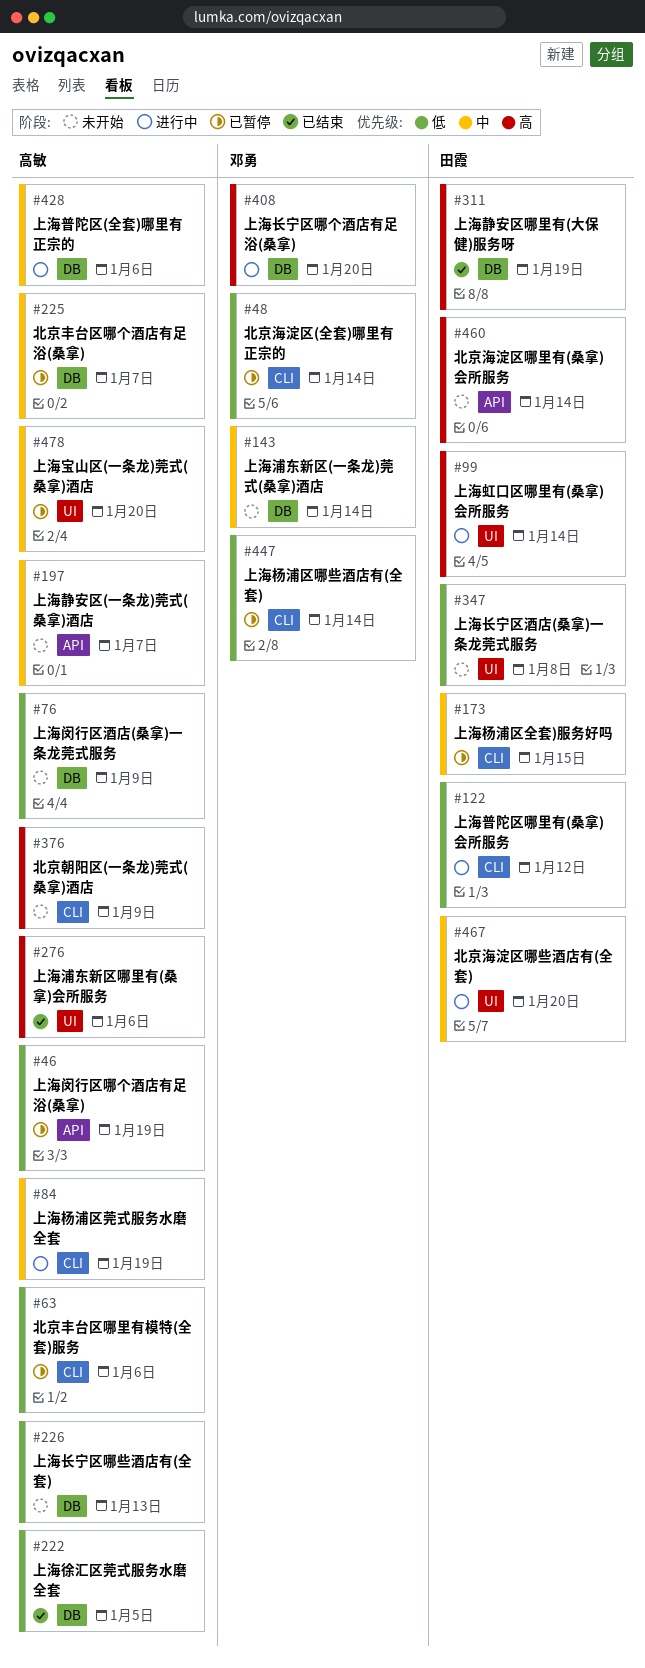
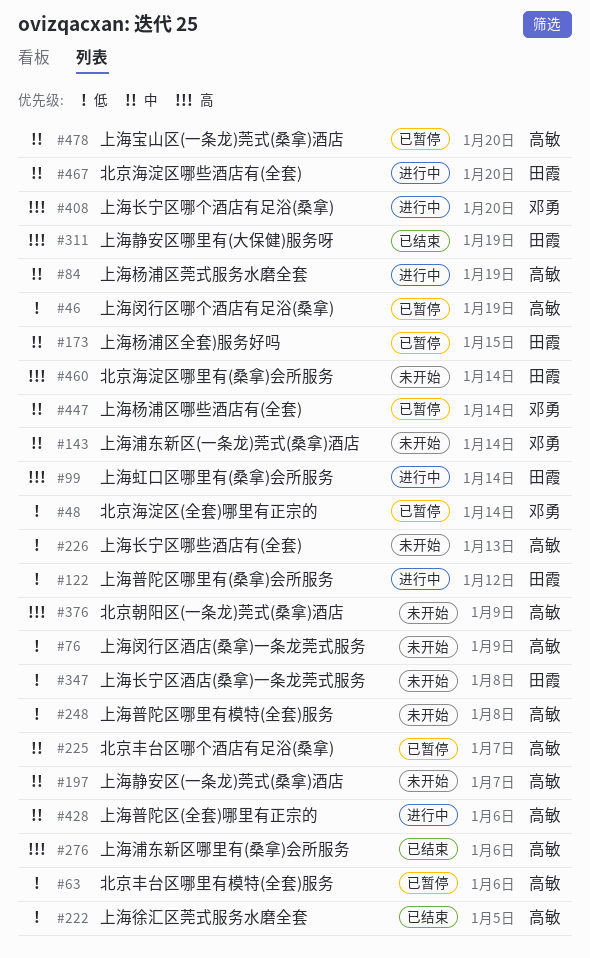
#248: none -> present
#447, priority: 低 -> 中

